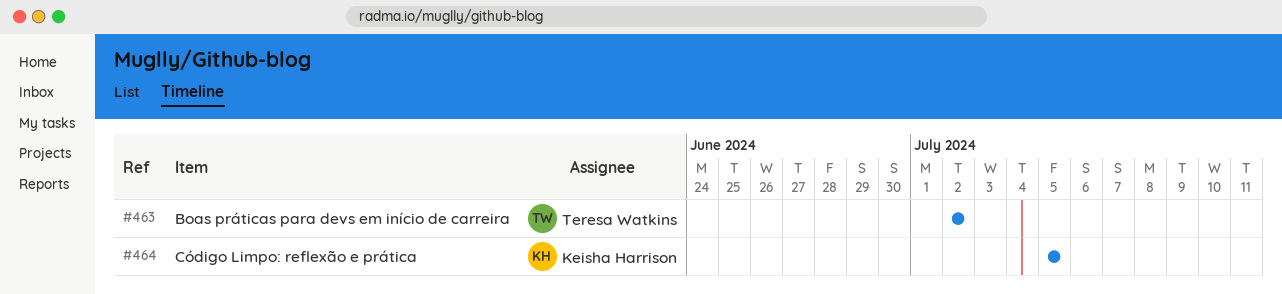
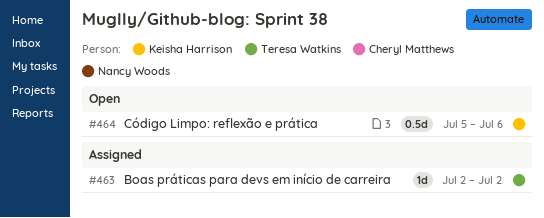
#464, due: Jul 5 -> Jul 6

